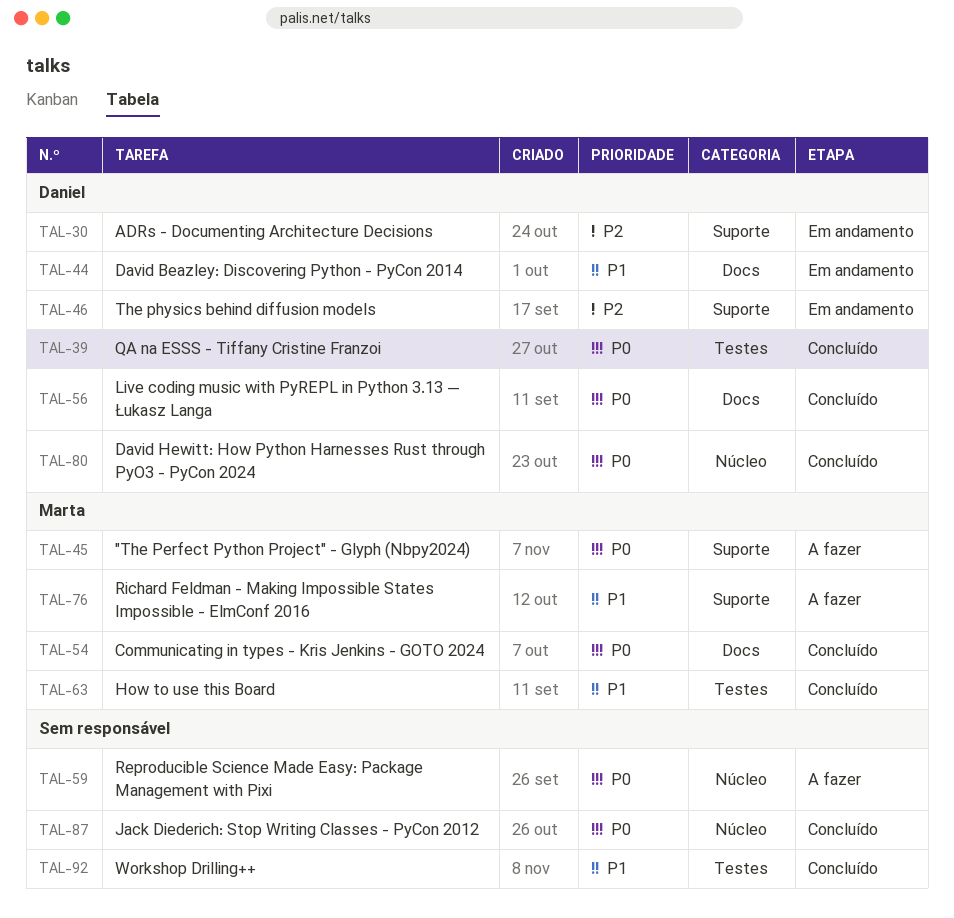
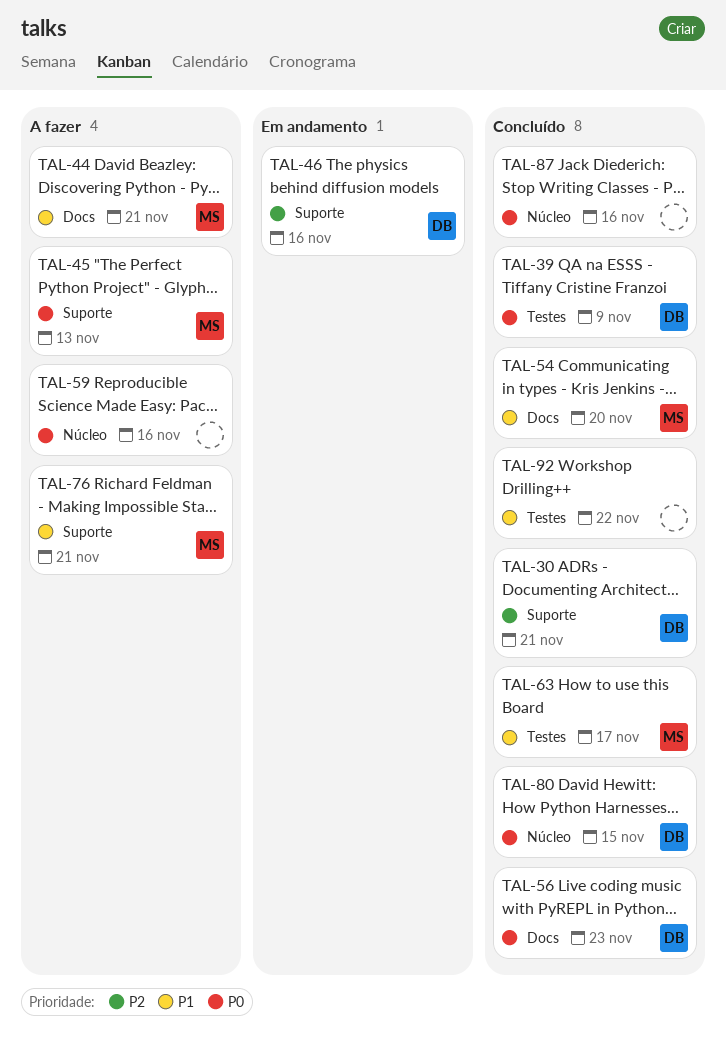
TAL-30, status: Em andamento -> Concluído
TAL-44, status: Em andamento -> A fazer
TAL-44, owner: Daniel -> Marta
TAL-54, priority: P0 -> P1

